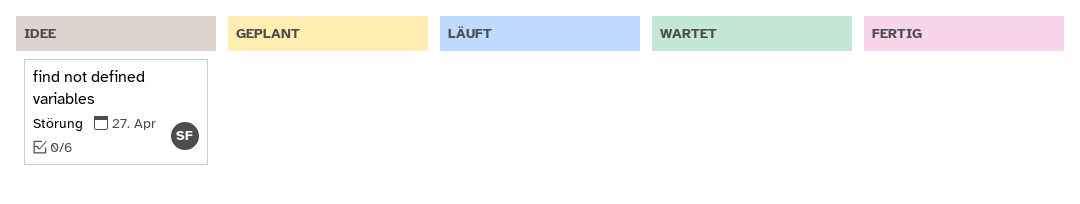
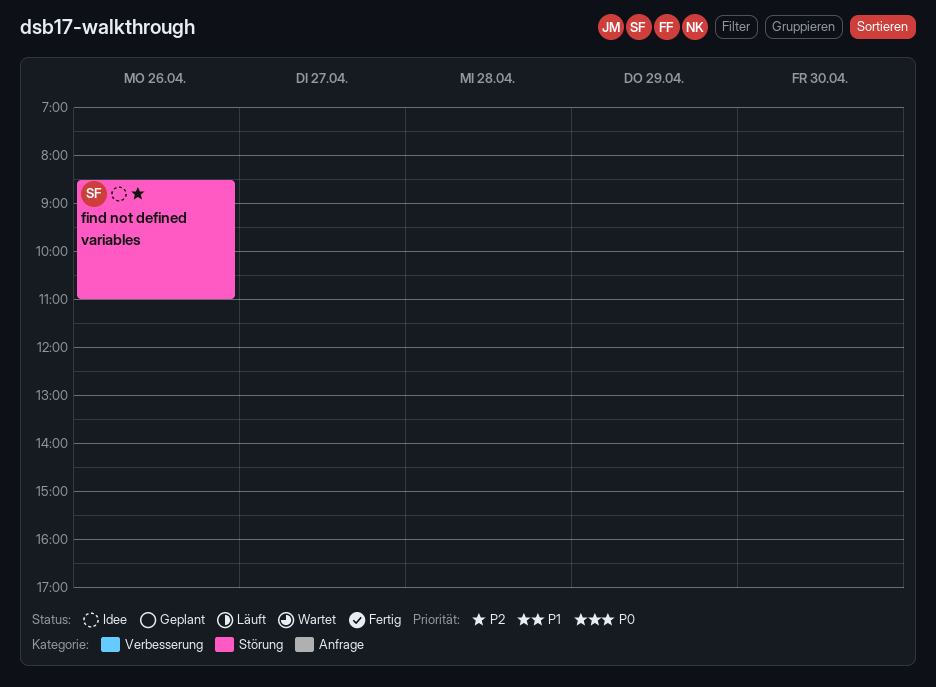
find not defined variables, day: Apr 27 -> Apr 26

